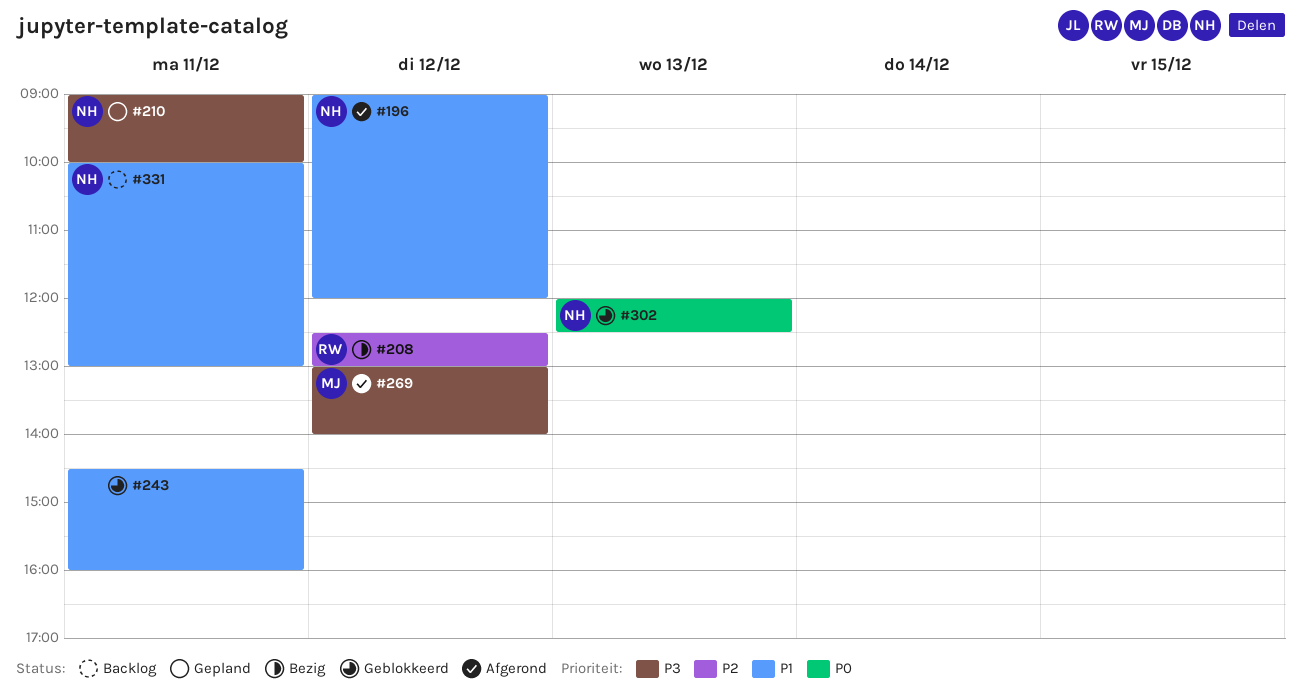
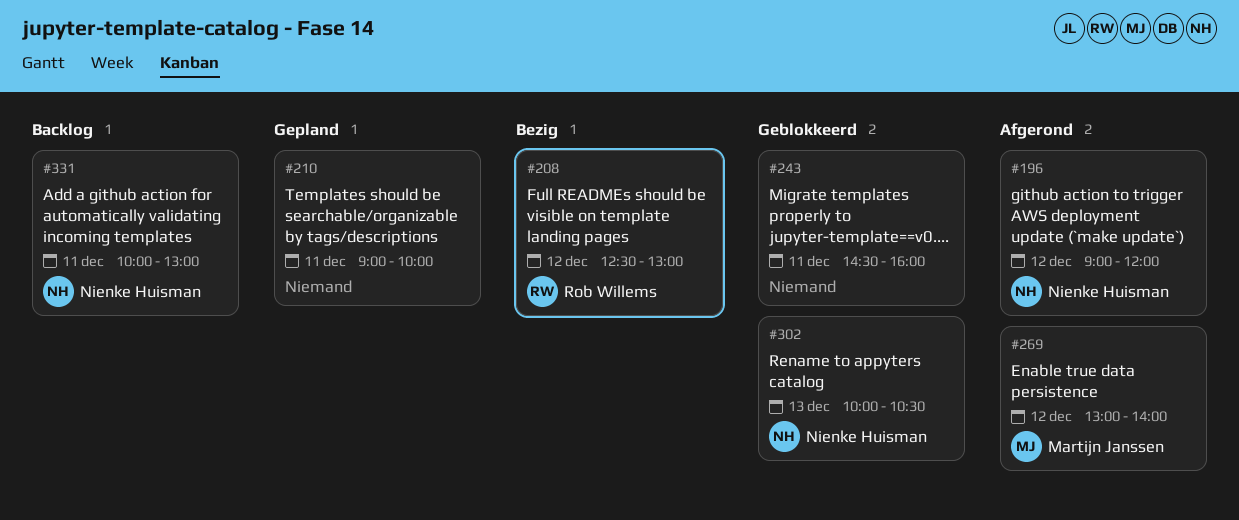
#210, owner: Nienke Huisman -> none
#302, begins: 12:00 -> 10:00
#302, ends: 12:30 -> 10:30

